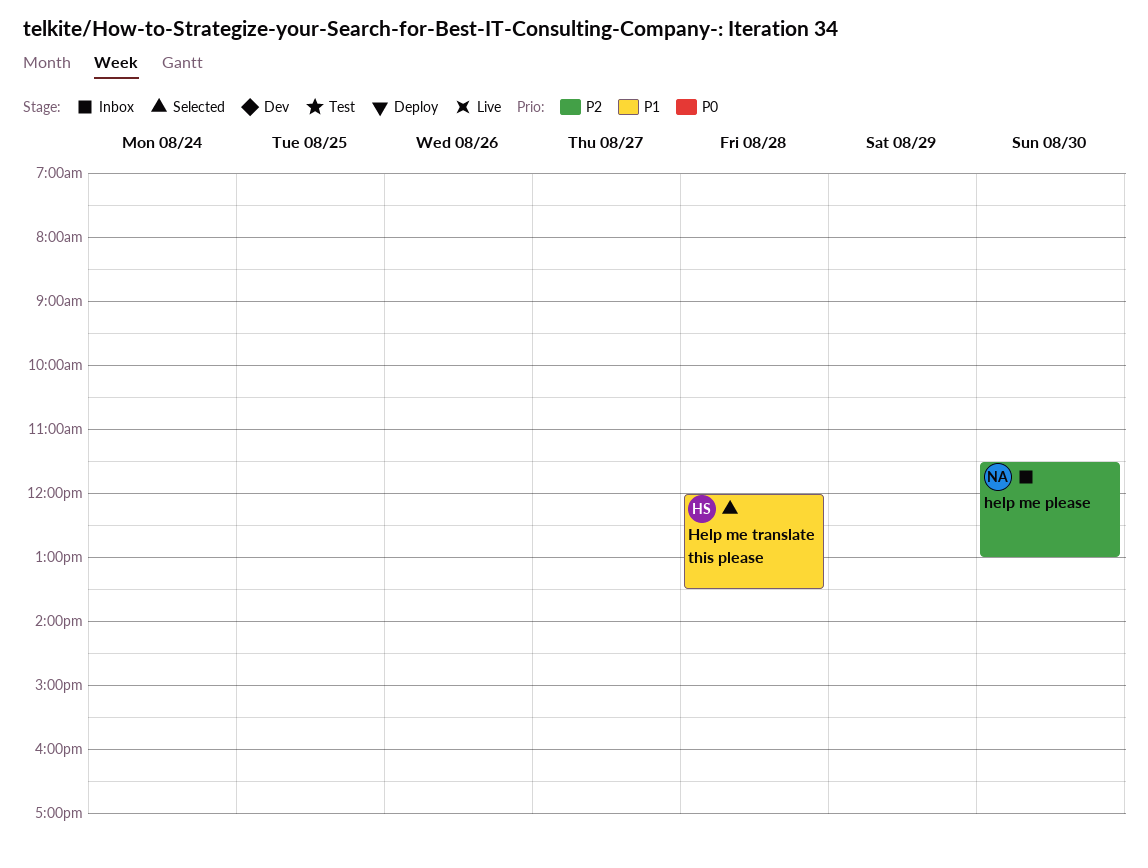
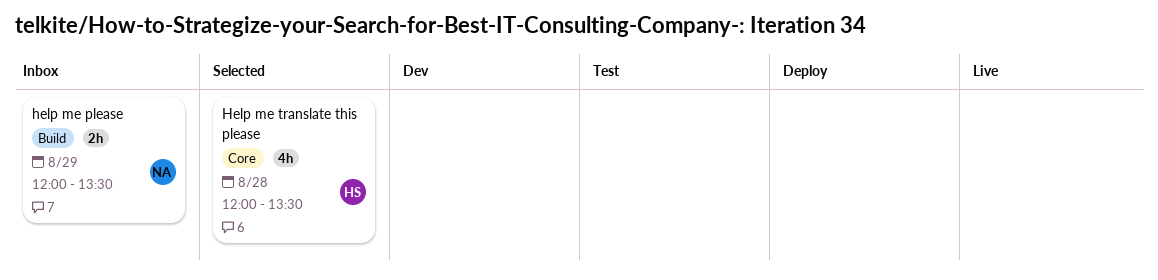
help me please, day: Aug 30 -> Aug 29
help me please, begins: 11:30 -> 12:00
help me please, ends: 13:00 -> 13:30

